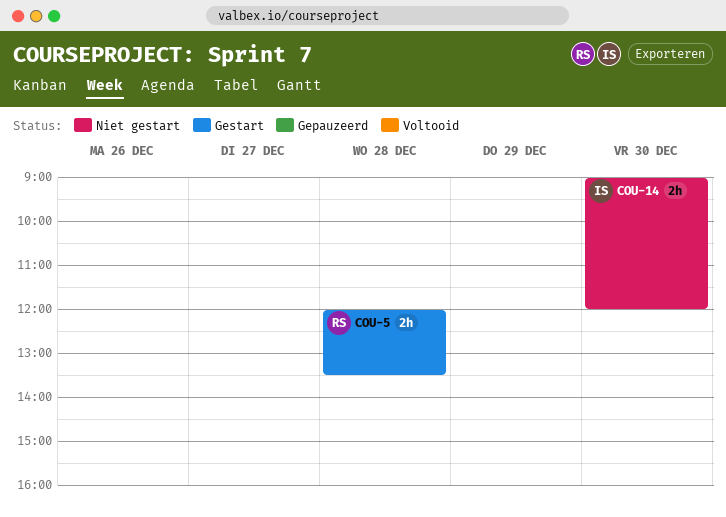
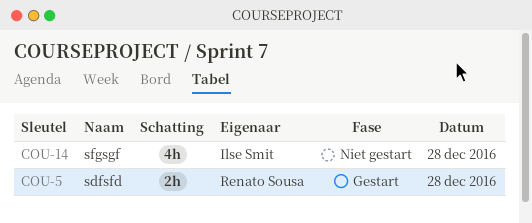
COU-14, estimate: 2h -> 4h
COU-14, day: Dec 30 -> Dec 28

